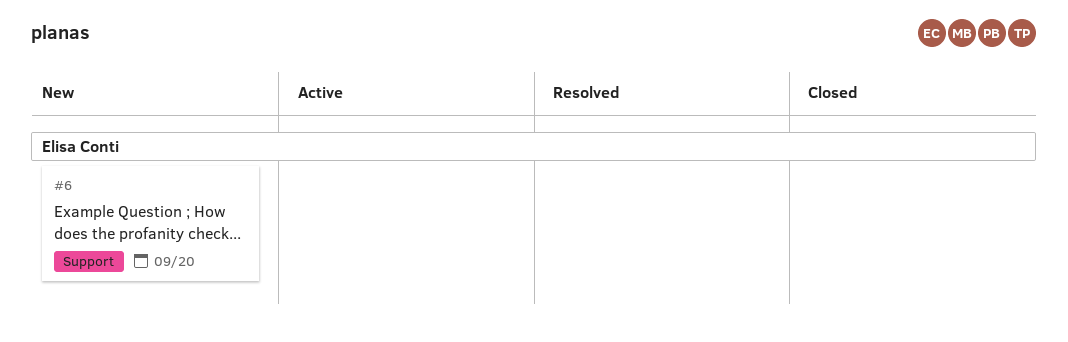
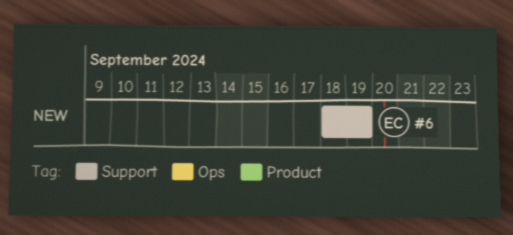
#6, due: Sep 20 -> Sep 19

